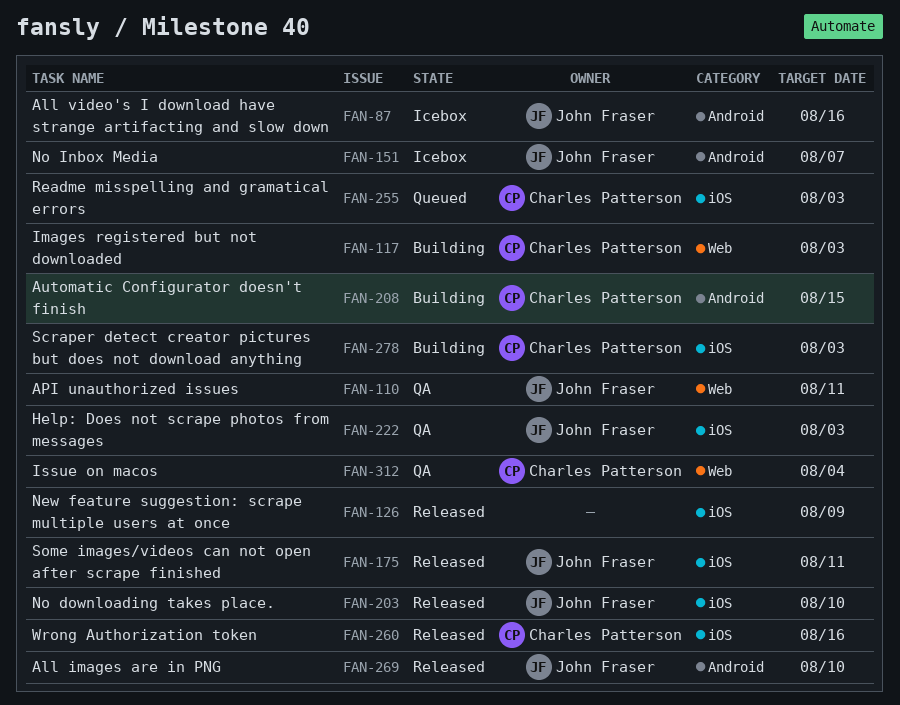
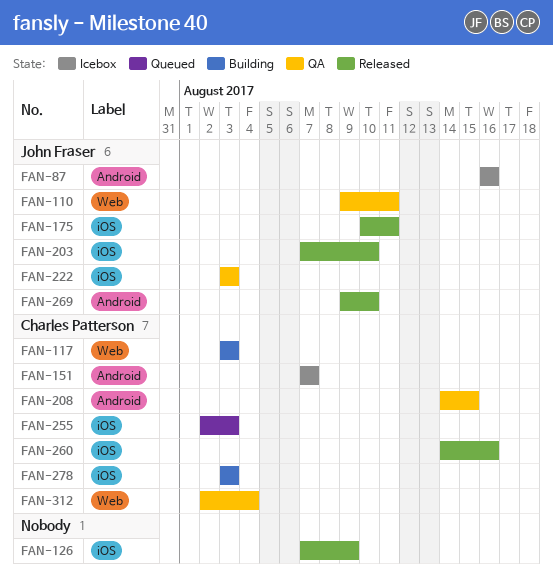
FAN-151, owner: John Fraser -> Charles Patterson
FAN-208, status: Building -> QA

